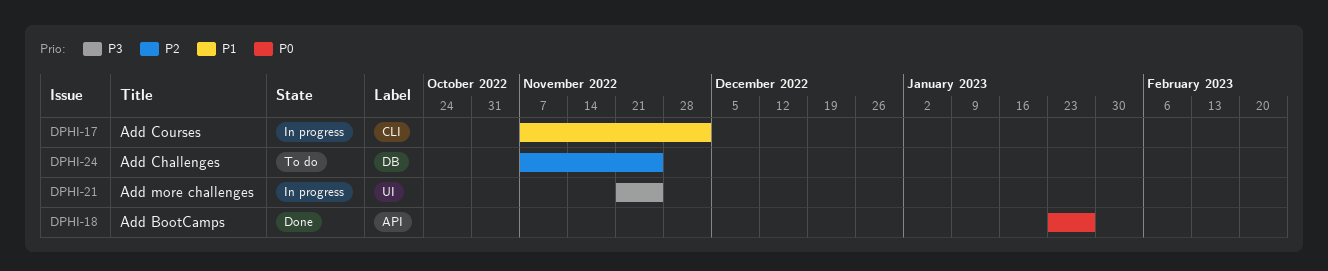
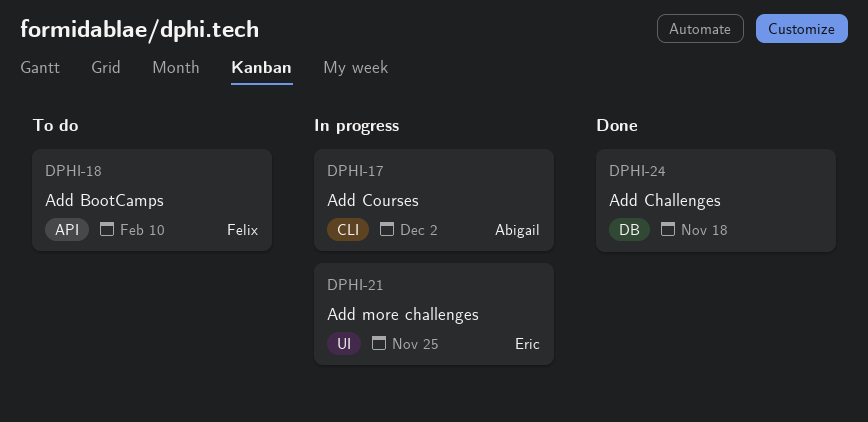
DPHI-18, status: Done -> To do
DPHI-18, due: Jan 27 -> Feb 10
DPHI-24, status: To do -> Done
DPHI-24, due: Nov 25 -> Nov 18

